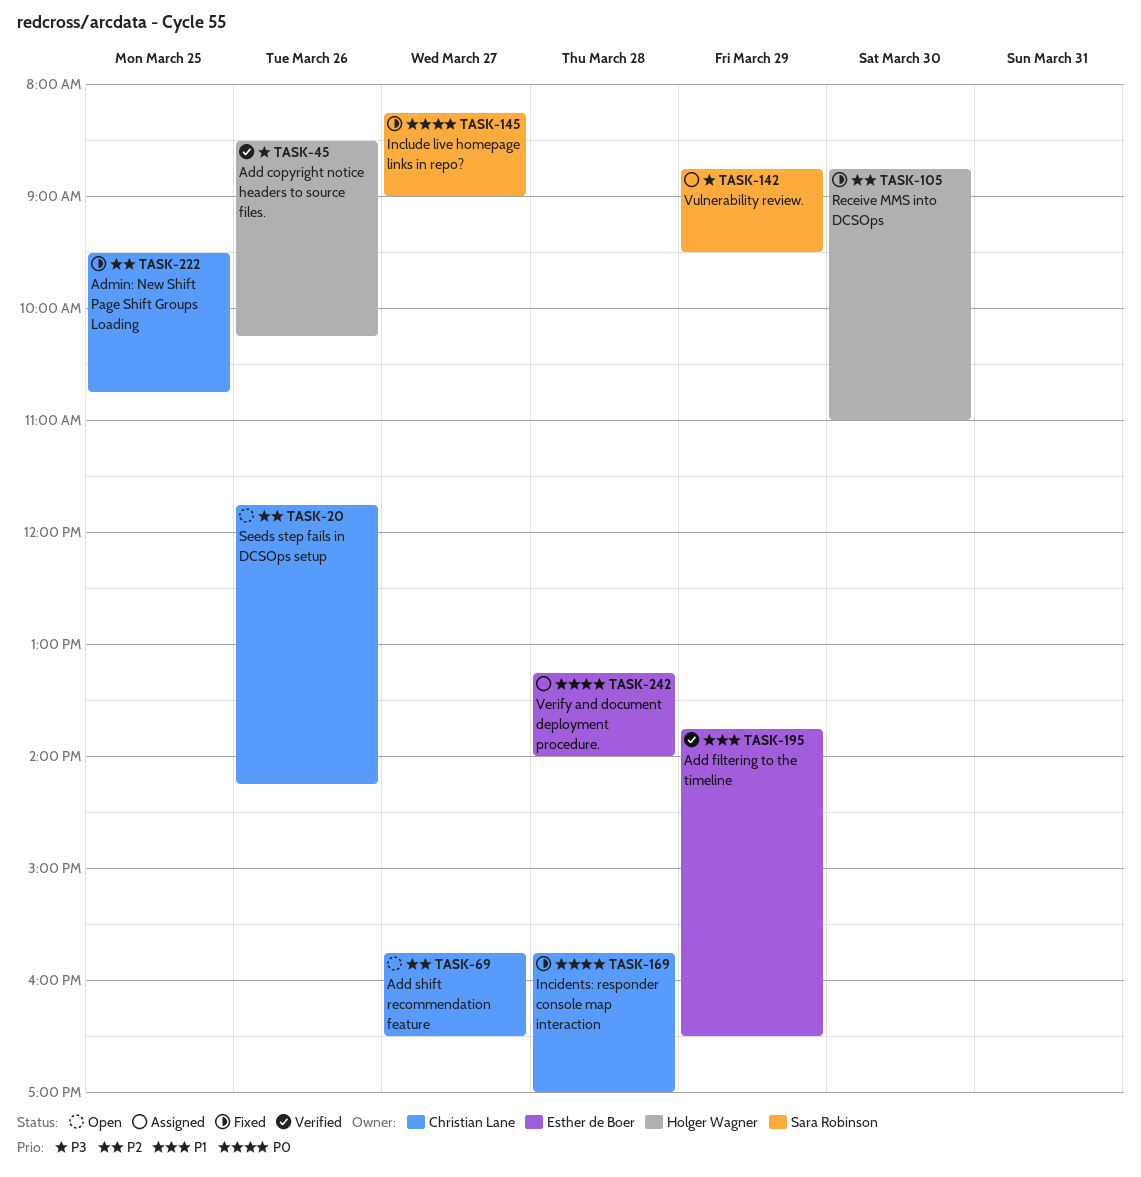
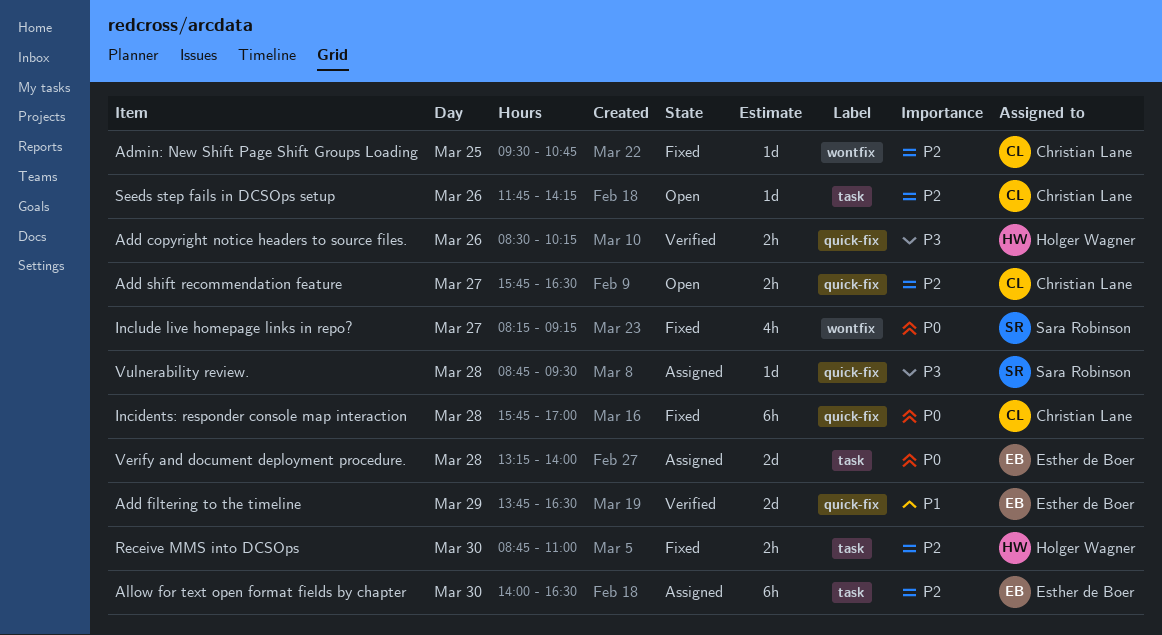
Allow for text open format fields by chapter: none -> present
Include live homepage links in repo?, ends: 09:00 -> 09:15
Vulnerability review., day: Mar 29 -> Mar 28

